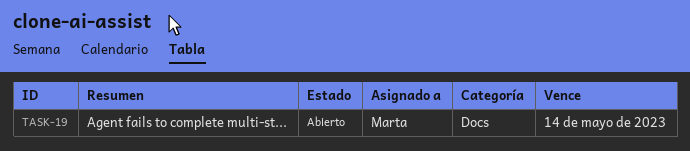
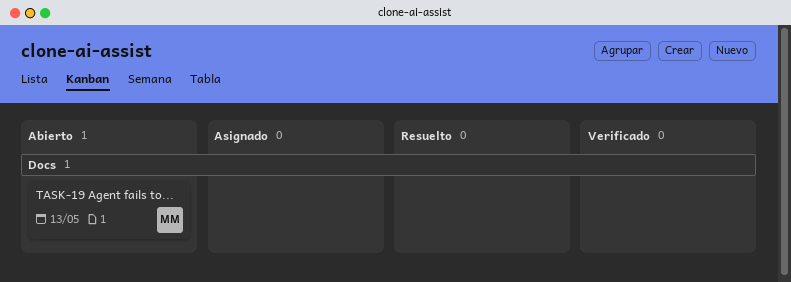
TASK-19, due: May 14 -> May 13

